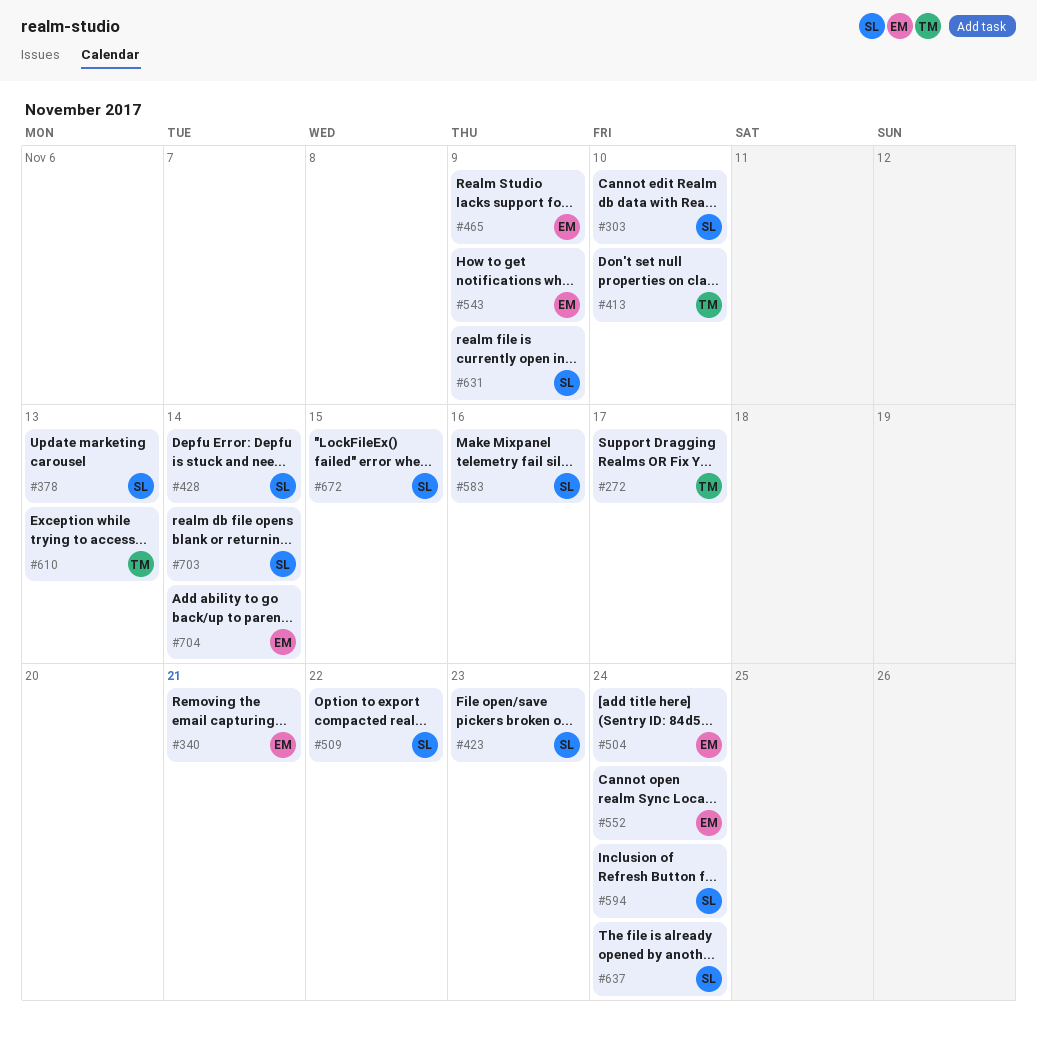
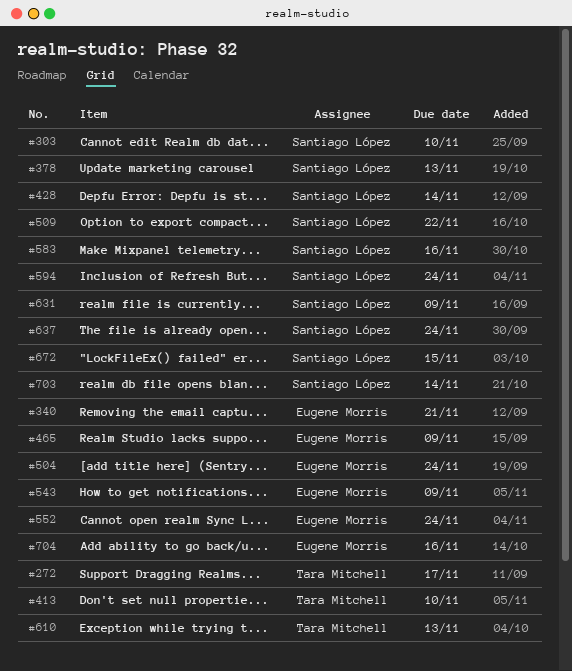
#423: present -> none
#704, due: Nov 14 -> Nov 16

